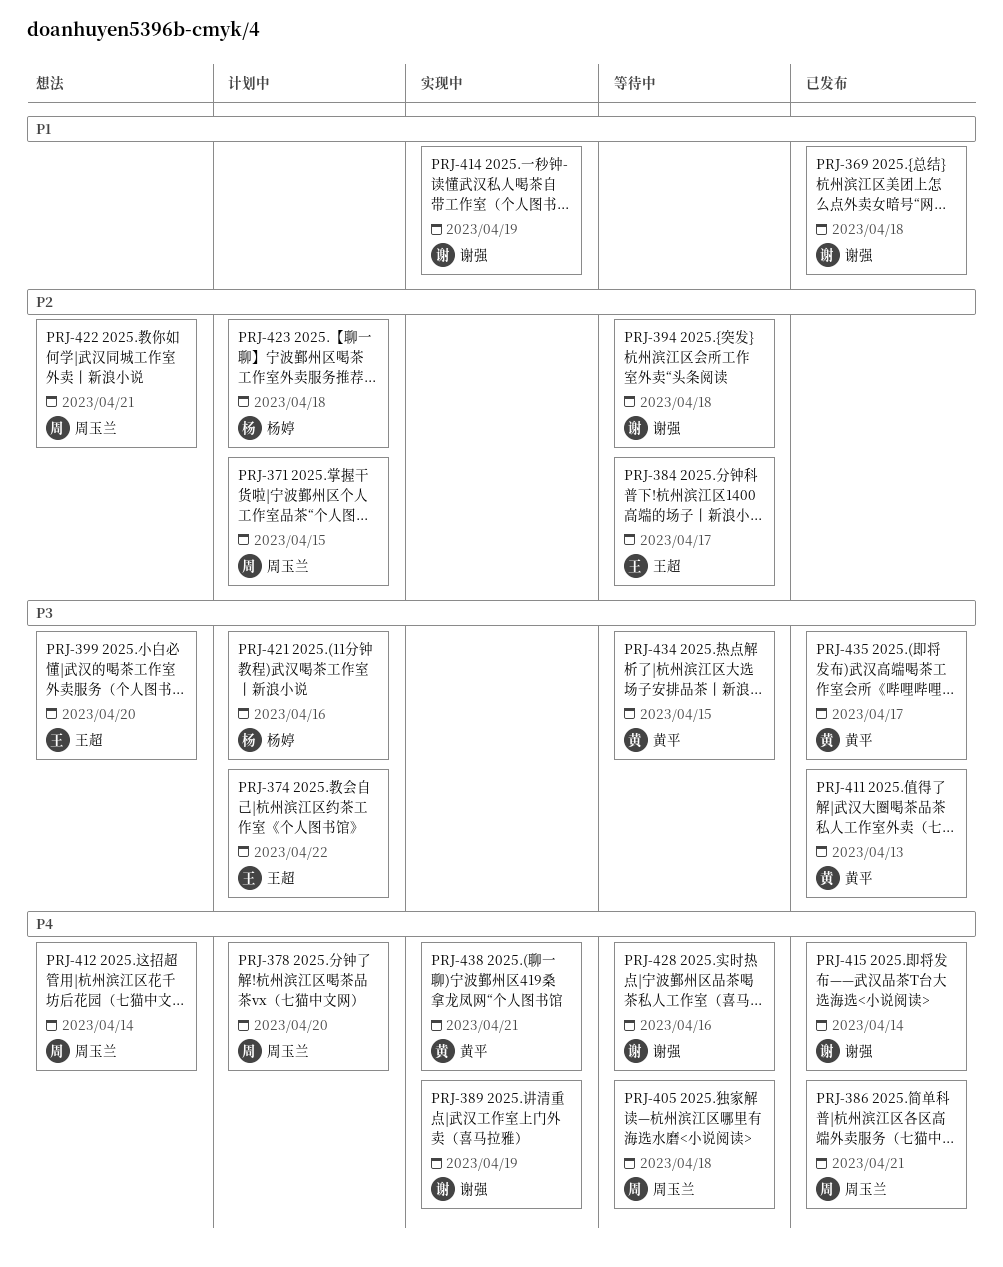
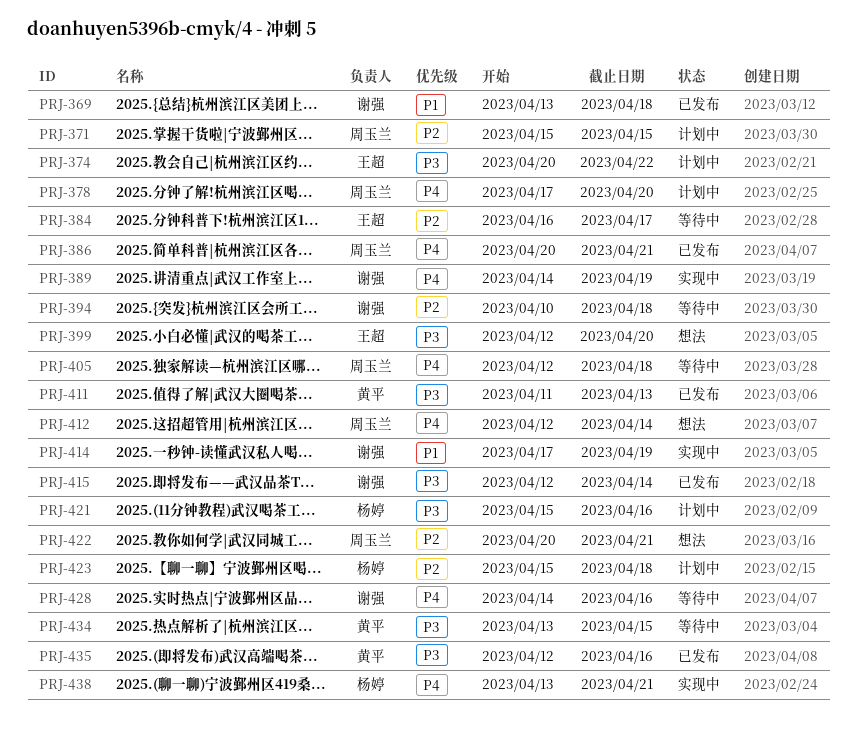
PRJ-415, priority: P4 -> P3
PRJ-435, due: Apr 17 -> Apr 16
PRJ-438, owner: 黄平 -> 杨婷

